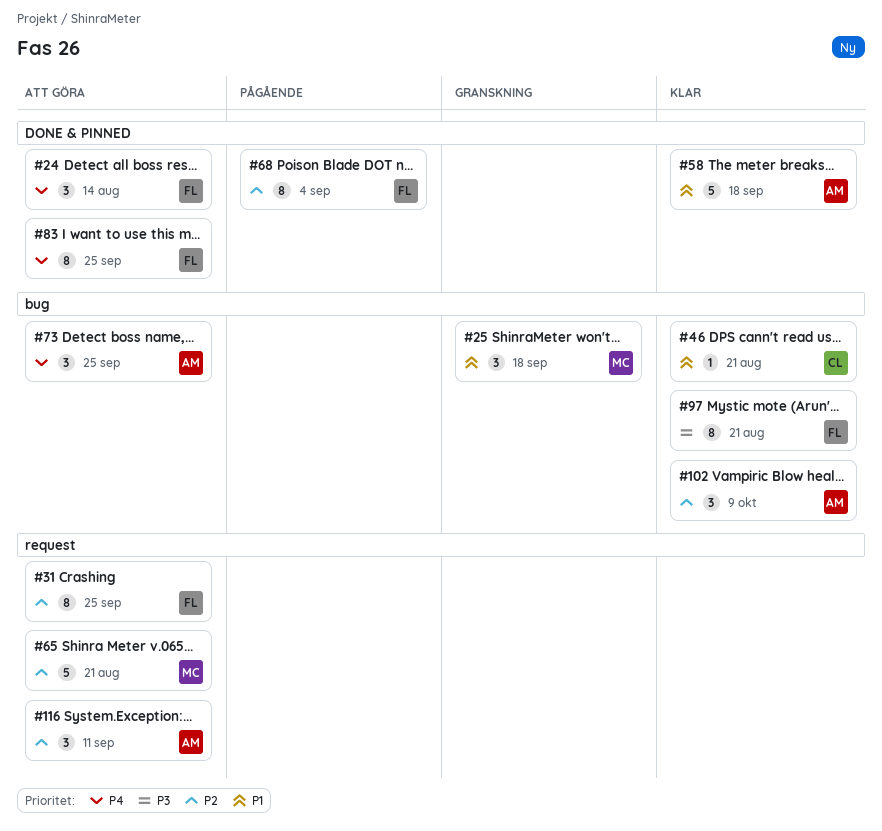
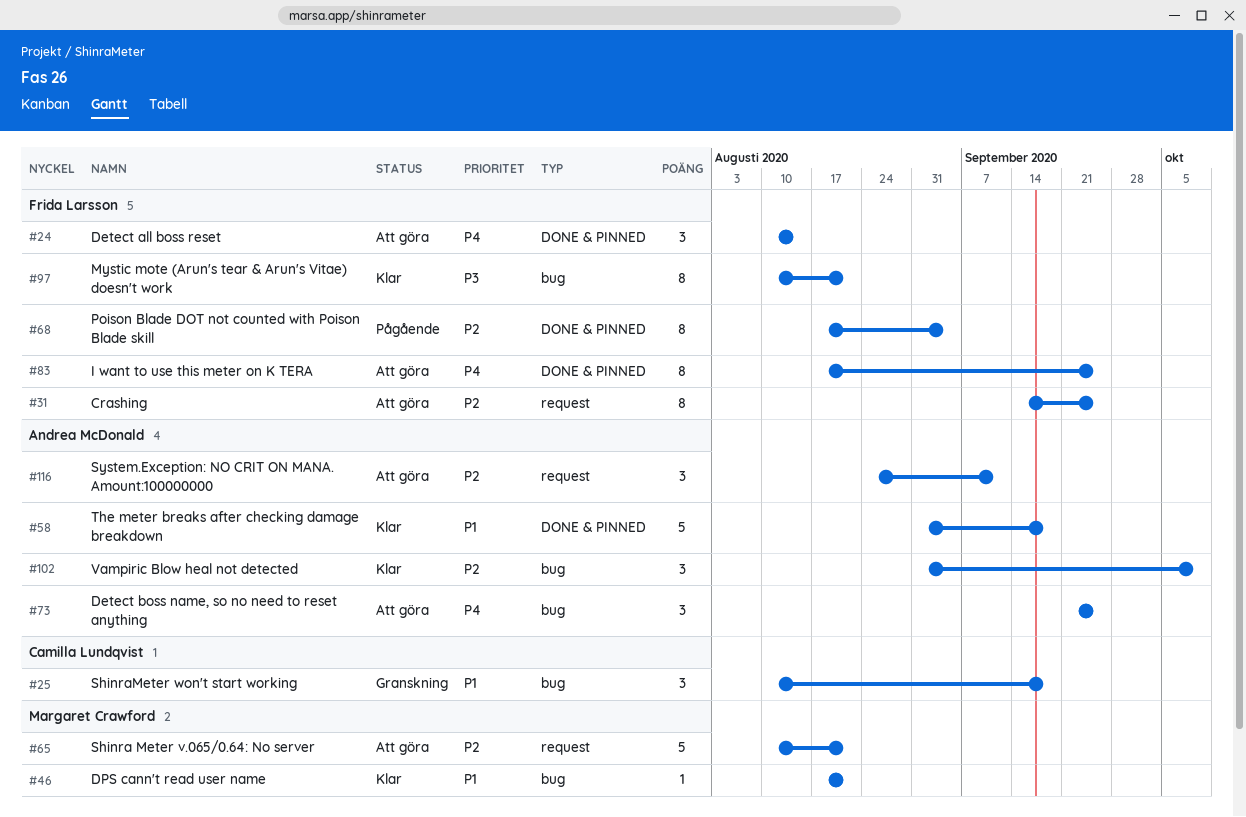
#25, owner: Margaret Crawford -> Camilla Lundqvist
#46, owner: Camilla Lundqvist -> Margaret Crawford

